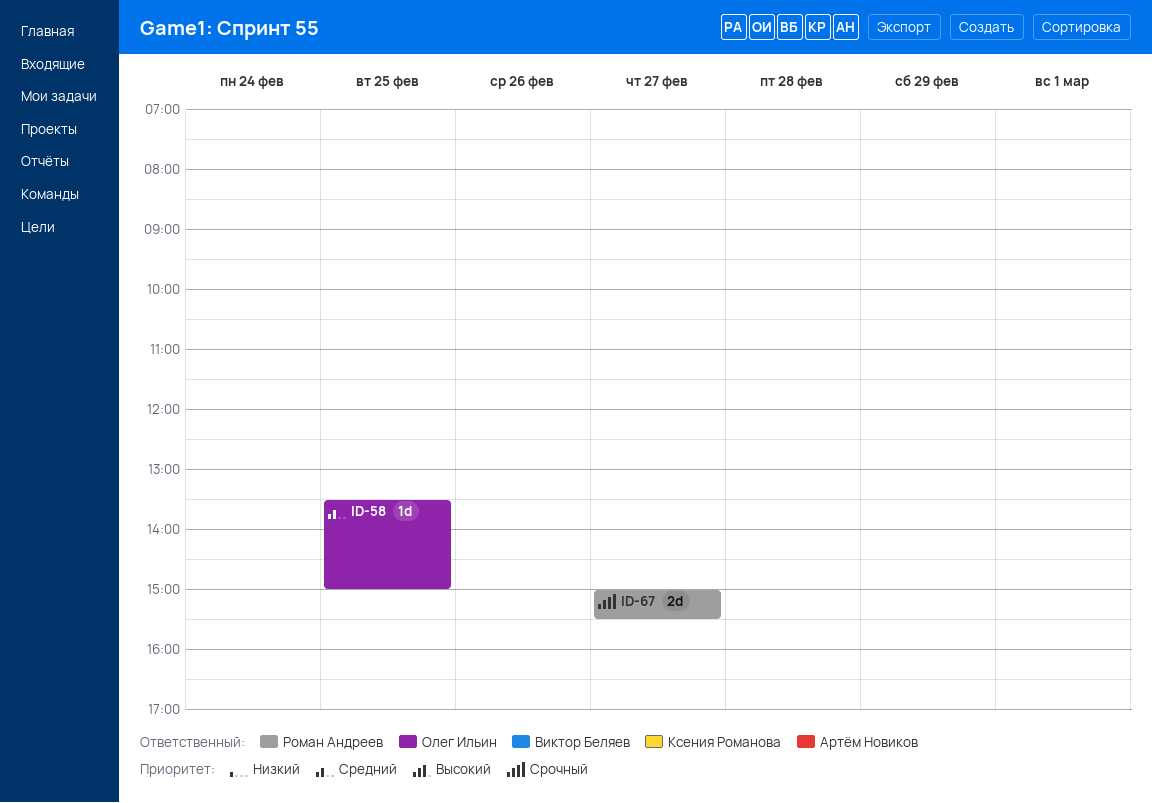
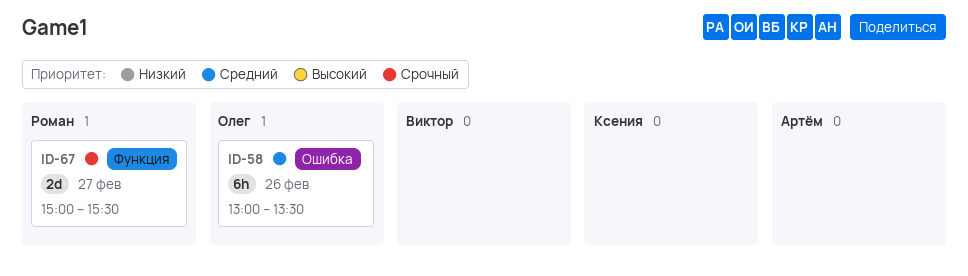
ID-58, estimate: 1d -> 6h
ID-58, day: Feb 25 -> Feb 26
ID-58, begins: 13:30 -> 13:00
ID-58, ends: 15:00 -> 13:30

